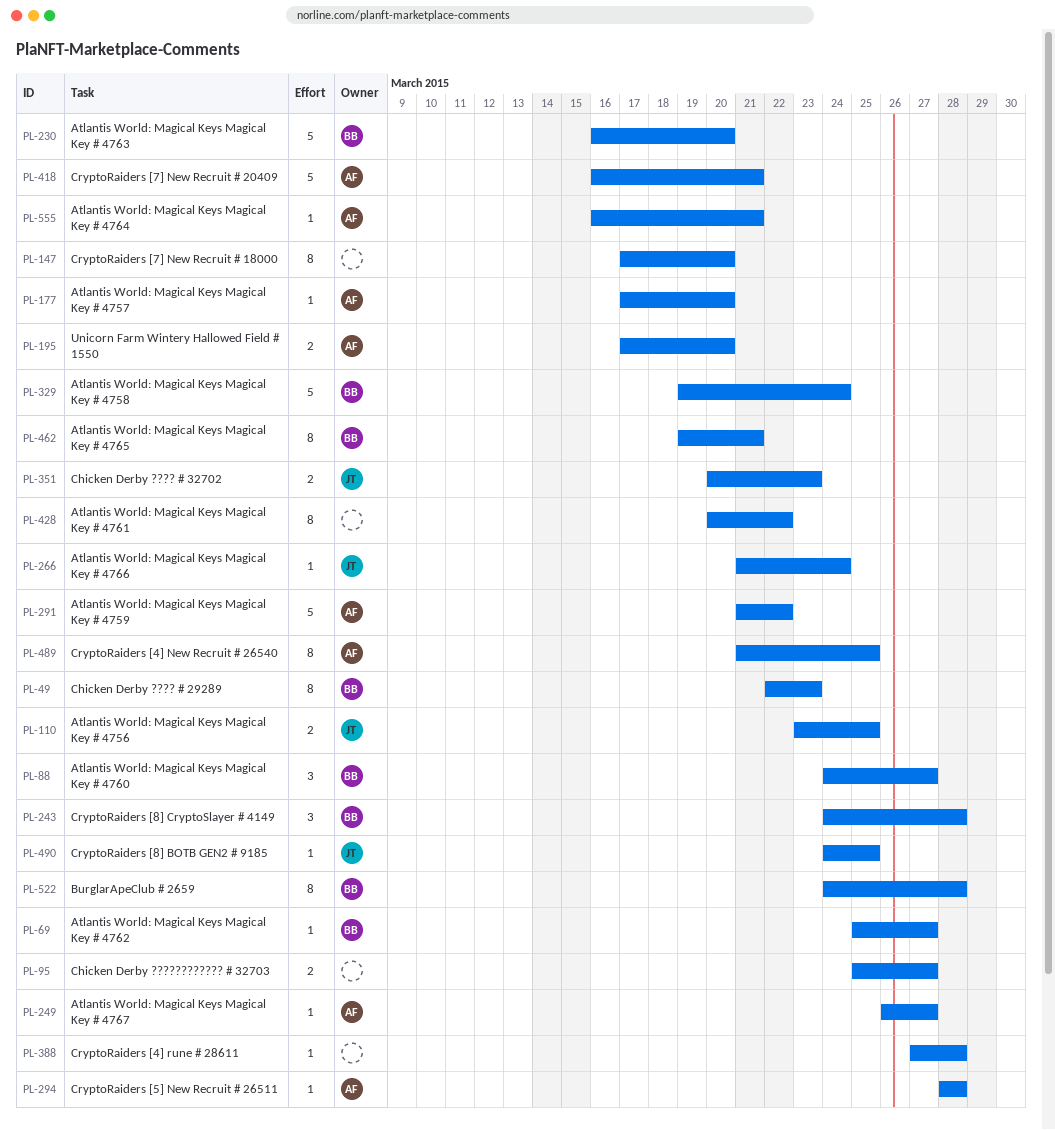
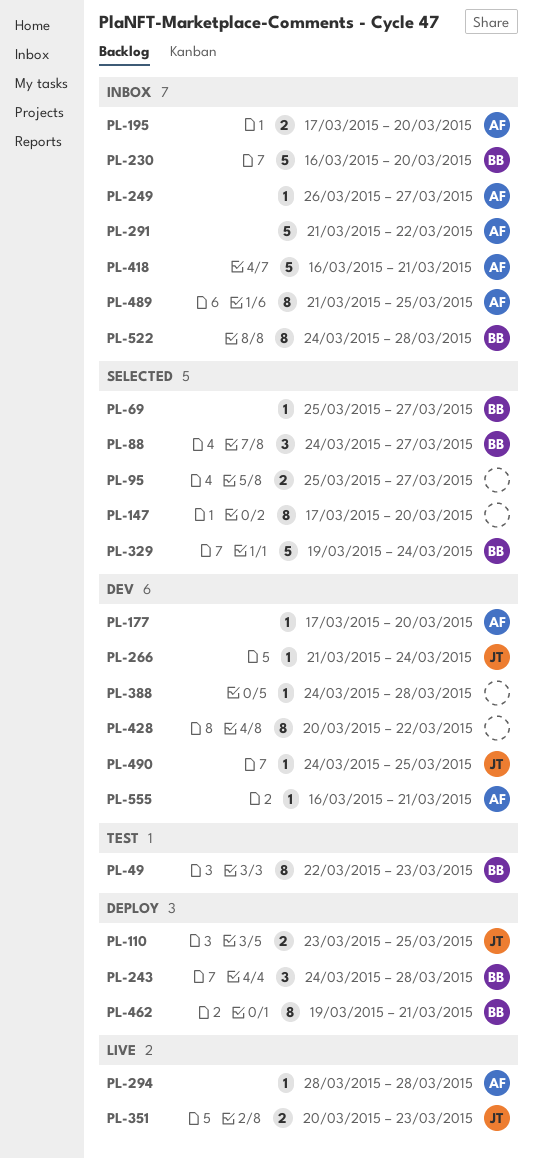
PL-388, start: Mar 27 -> Mar 24

